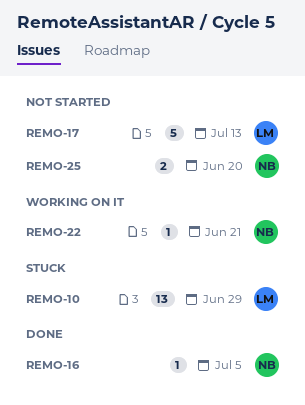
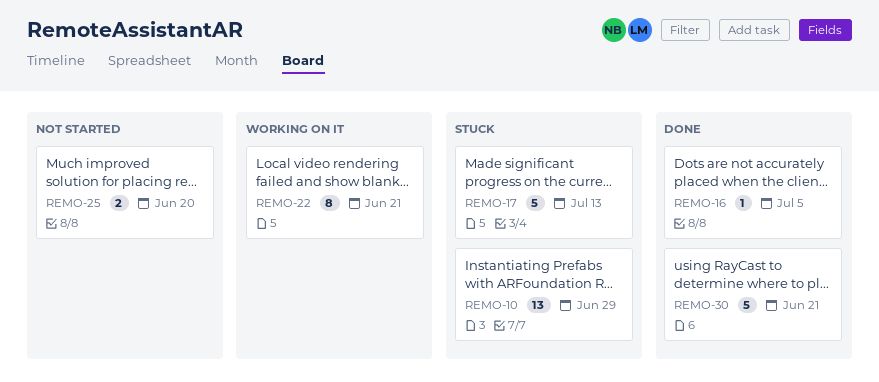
REMO-17, status: Not started -> Stuck
REMO-22, estimate: 1 -> 8
REMO-30: none -> present

